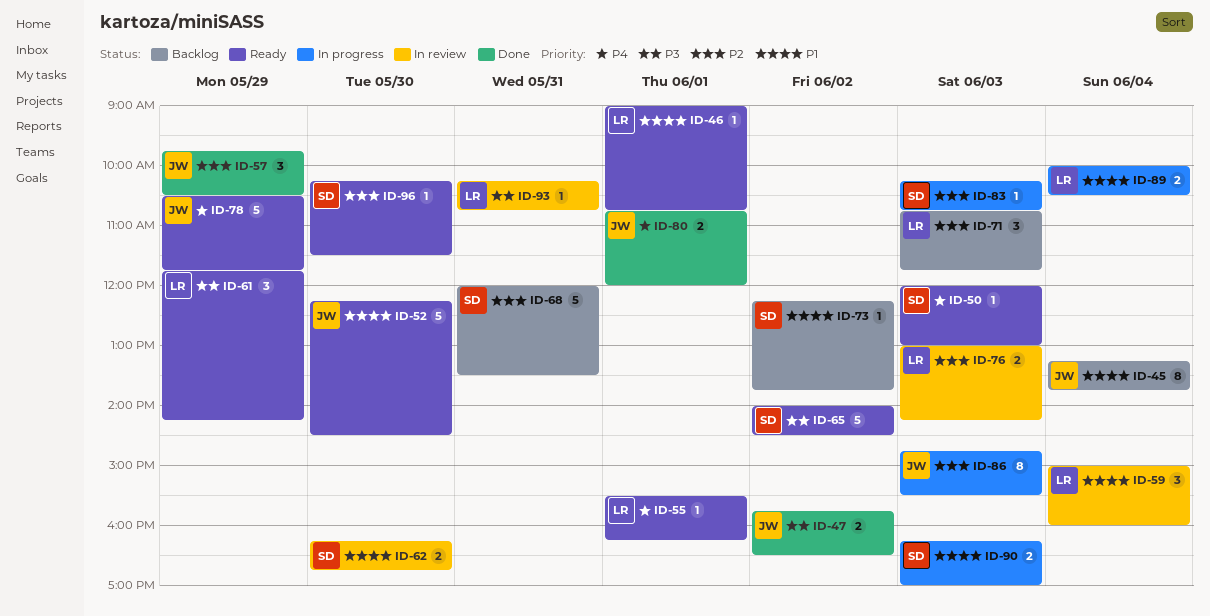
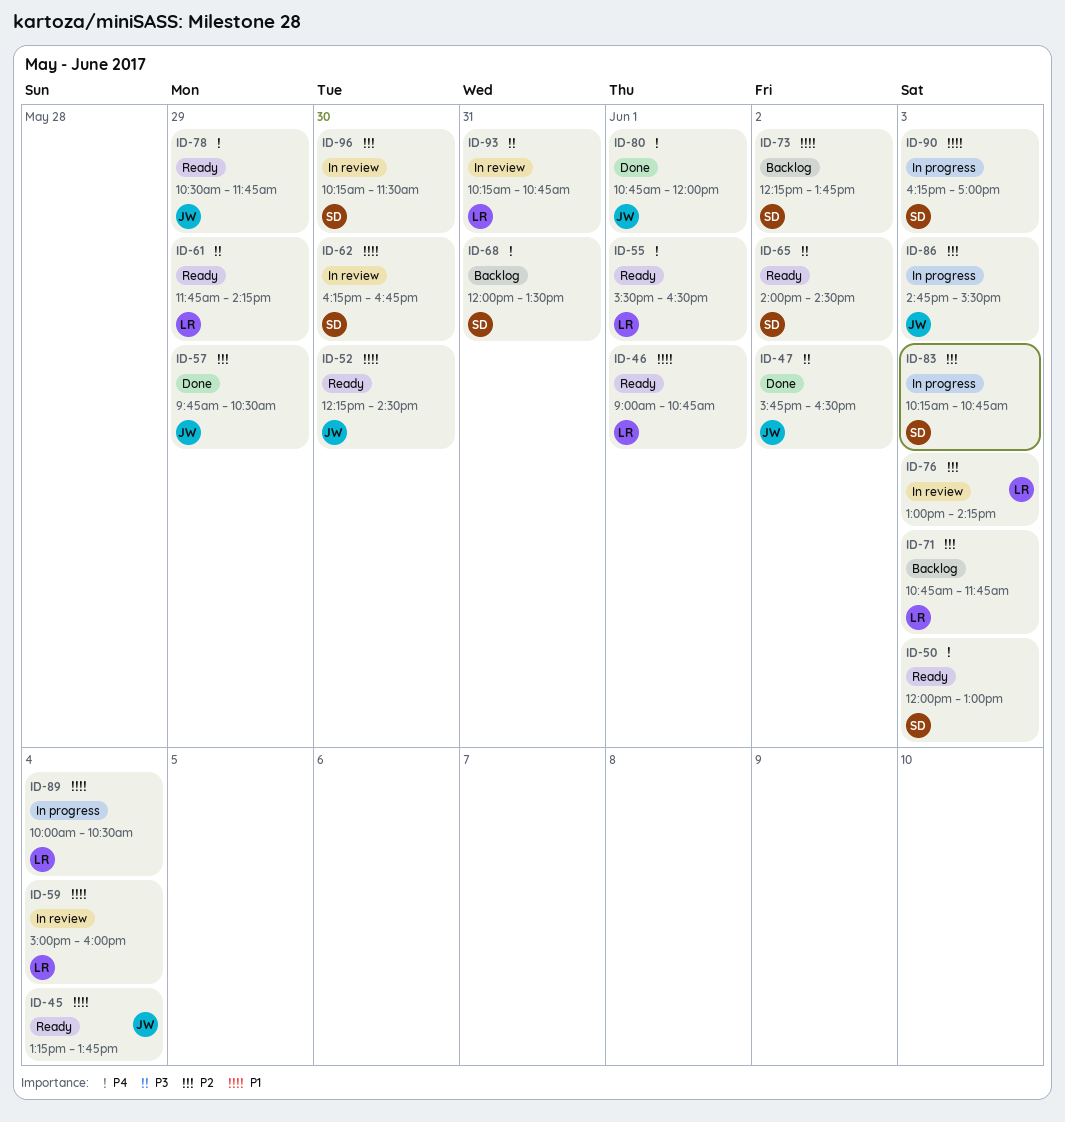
ID-45, status: Backlog -> Ready
ID-55, ends: 16:15 -> 16:30
ID-68, priority: P2 -> P4
ID-96, status: Ready -> In review

